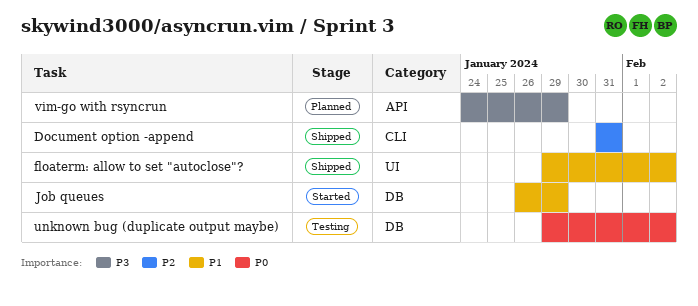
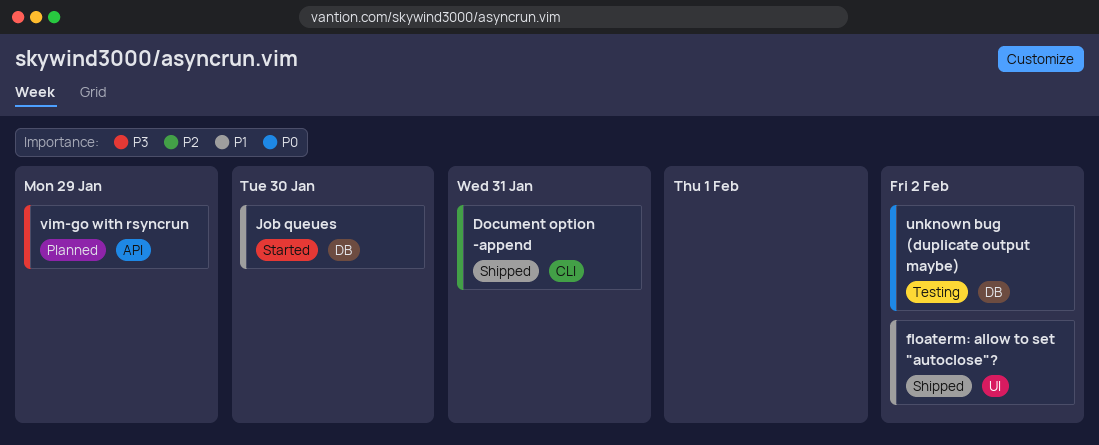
Job queues, due: Jan 29 -> Jan 30

